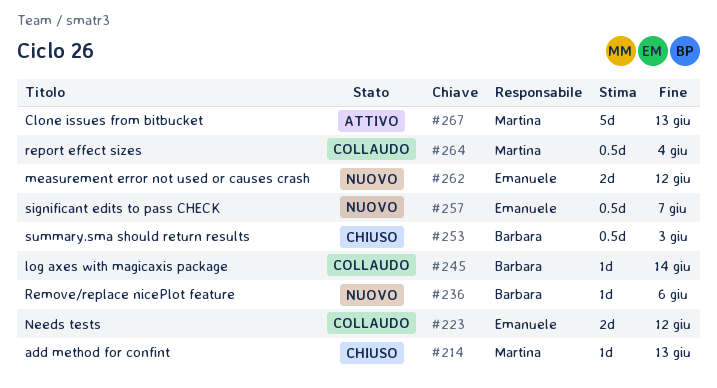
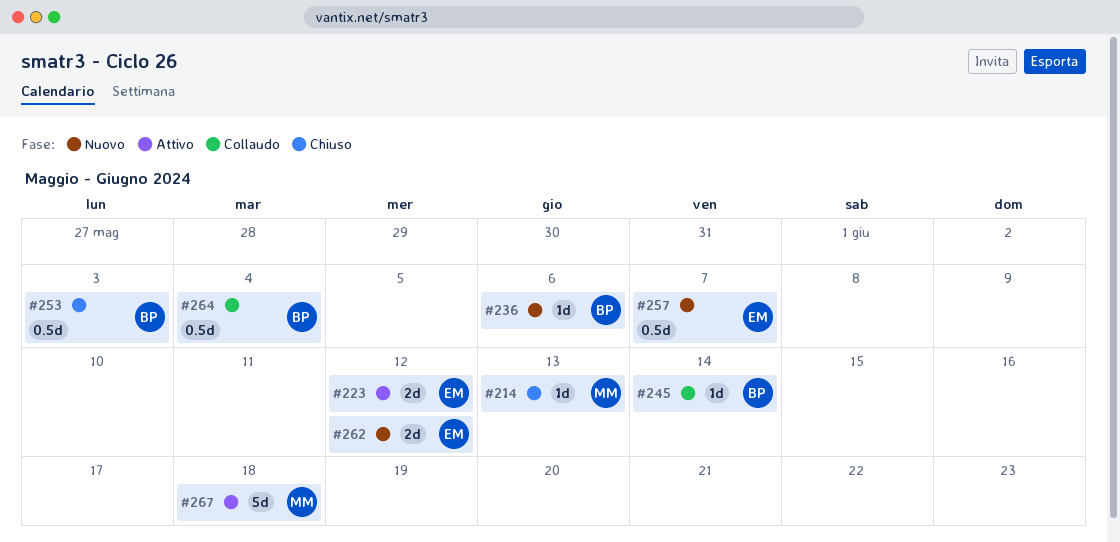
#223, status: Collaudo -> Attivo
#264, owner: Martina -> Barbara
#267, due: Jun 13 -> Jun 18

